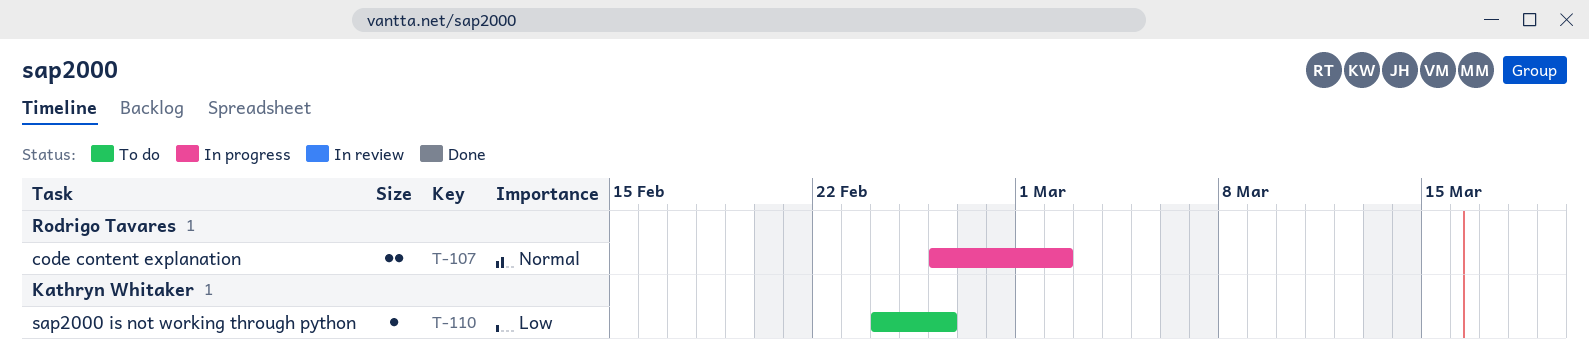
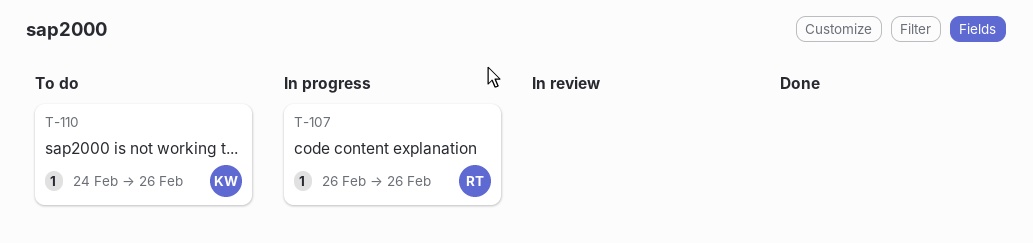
T-107, estimate: 2 -> 1
T-107, due: Mar 2 -> Feb 26

